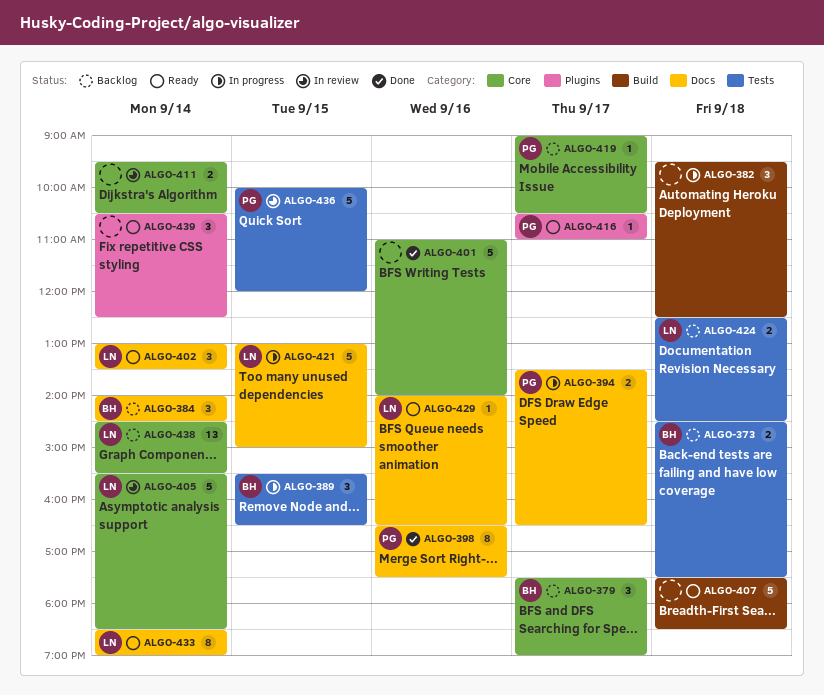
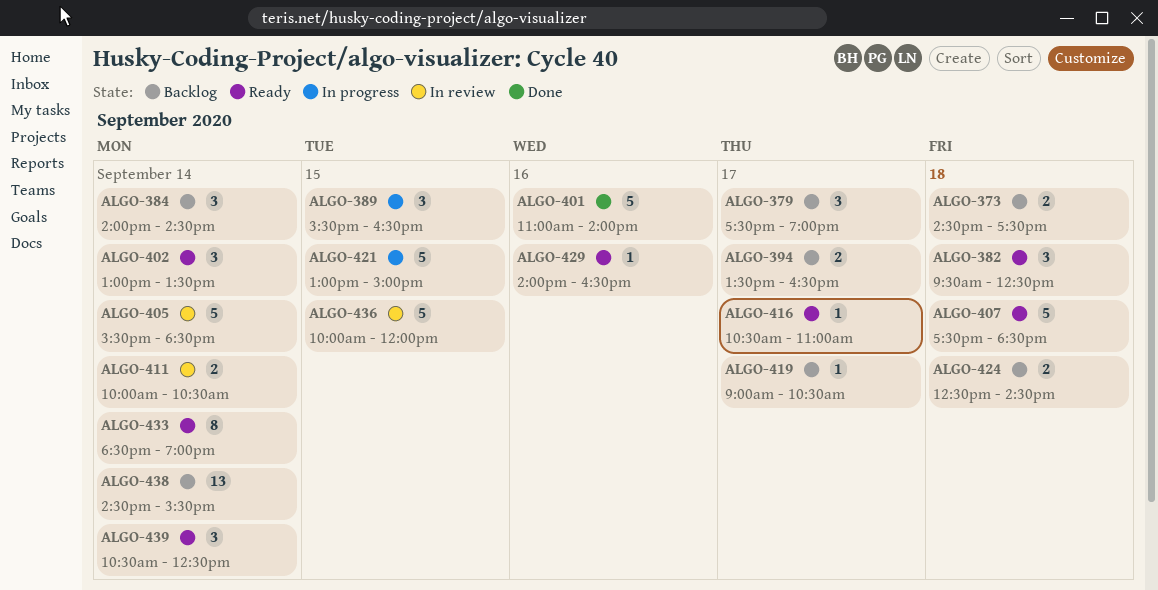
ALGO-382, status: In progress -> Ready
ALGO-394, status: In progress -> Backlog
ALGO-398: present -> none
ALGO-411, begins: 09:30 -> 10:00

